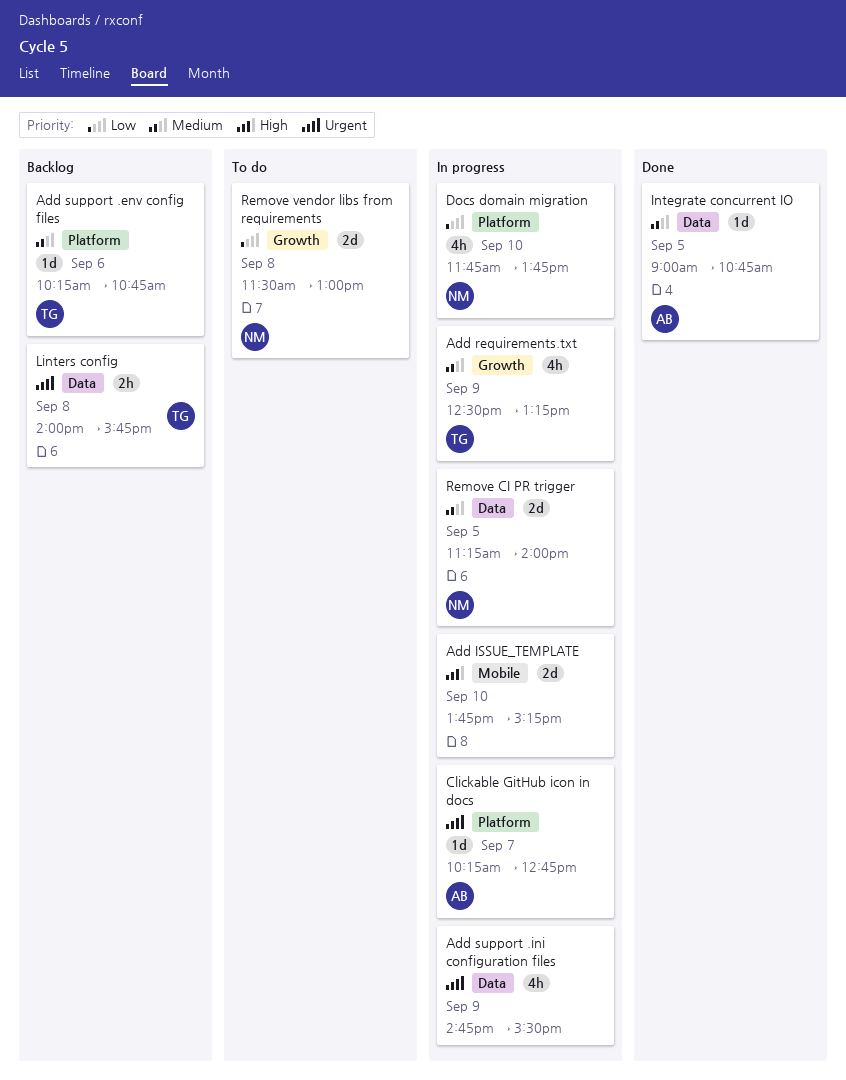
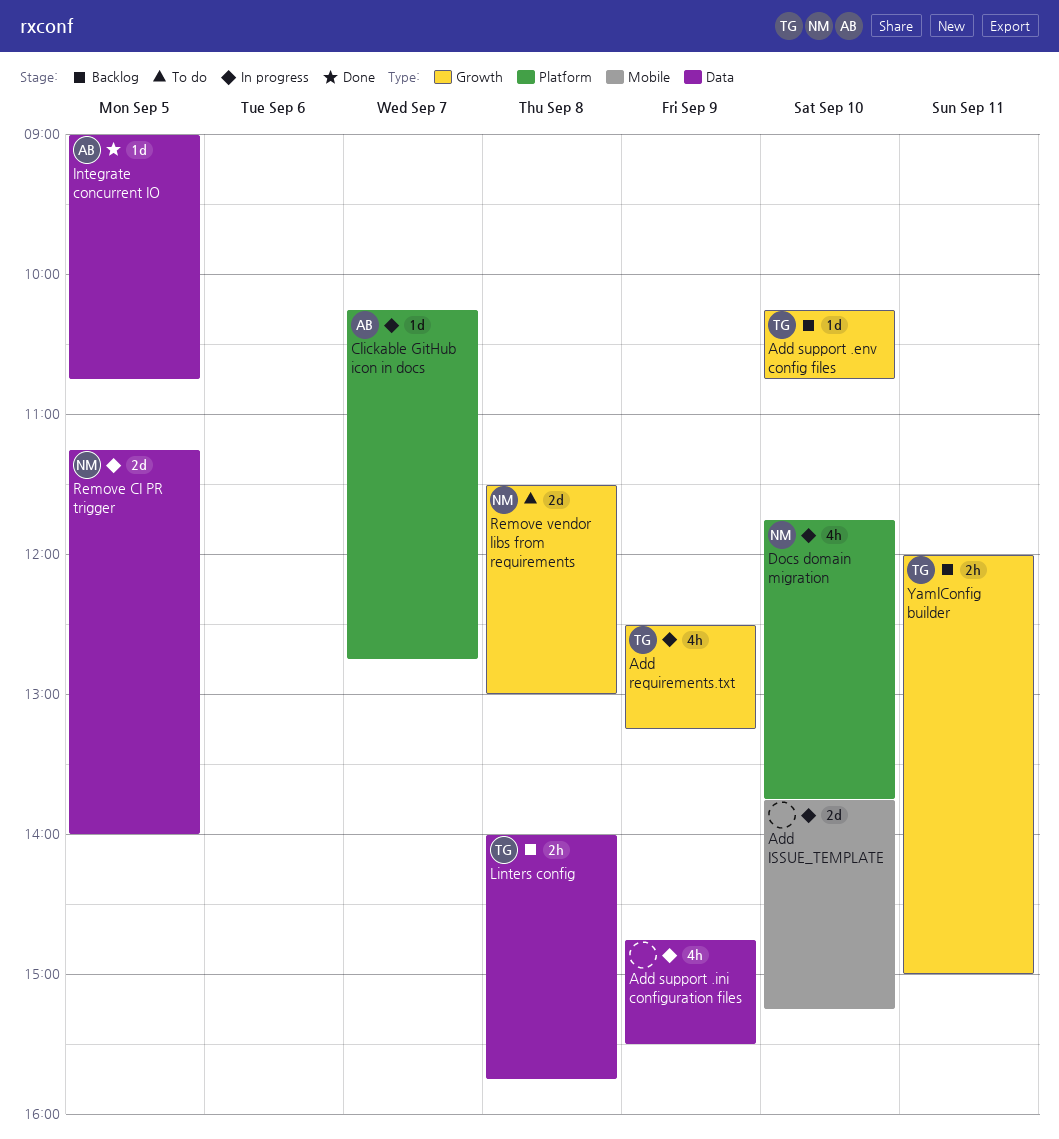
Add support .env config files, label: Platform -> Growth
Add support .env config files, day: Sep 6 -> Sep 10
YamlConfig builder: none -> present

